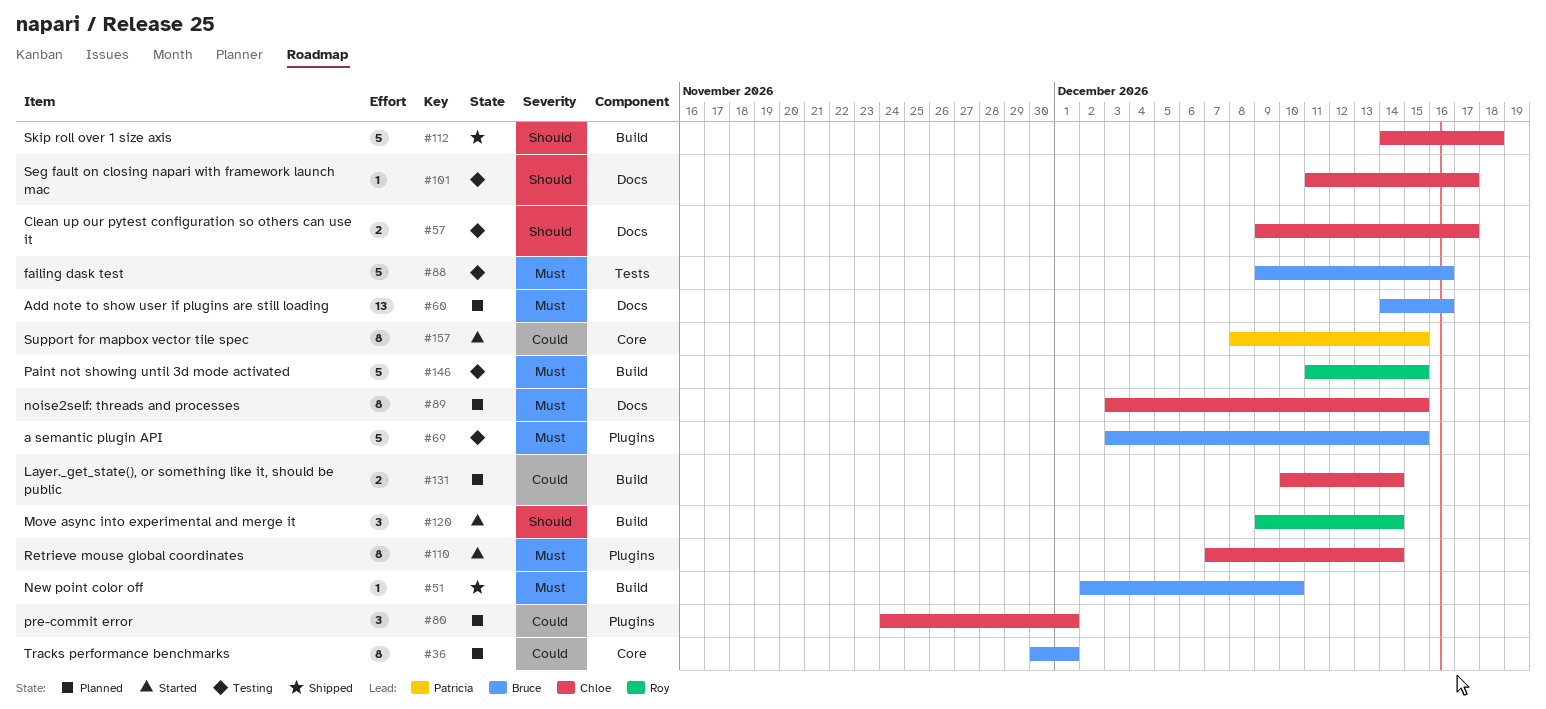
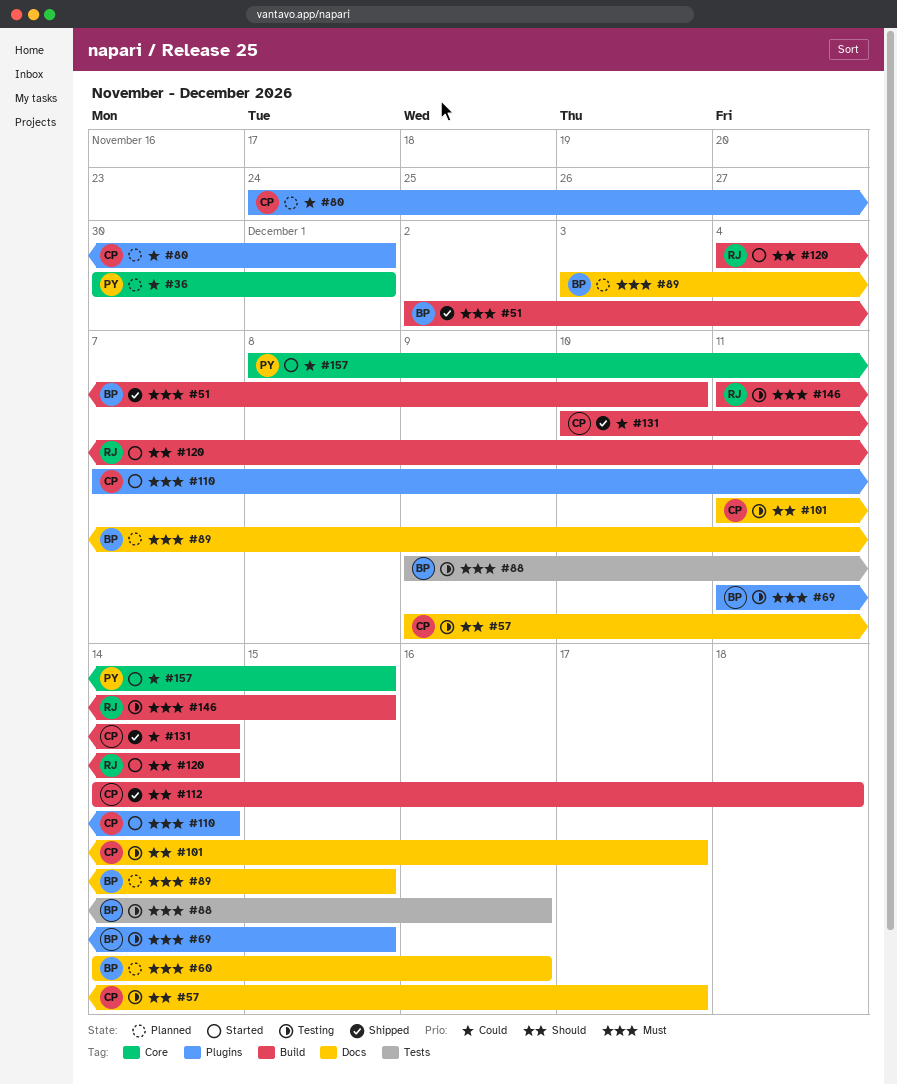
#36, owner: Bruce -> Patricia
#69, start: Dec 3 -> Dec 11
#89, owner: Chloe -> Bruce
#120, start: Dec 9 -> Dec 4
#131, status: Planned -> Shipped

